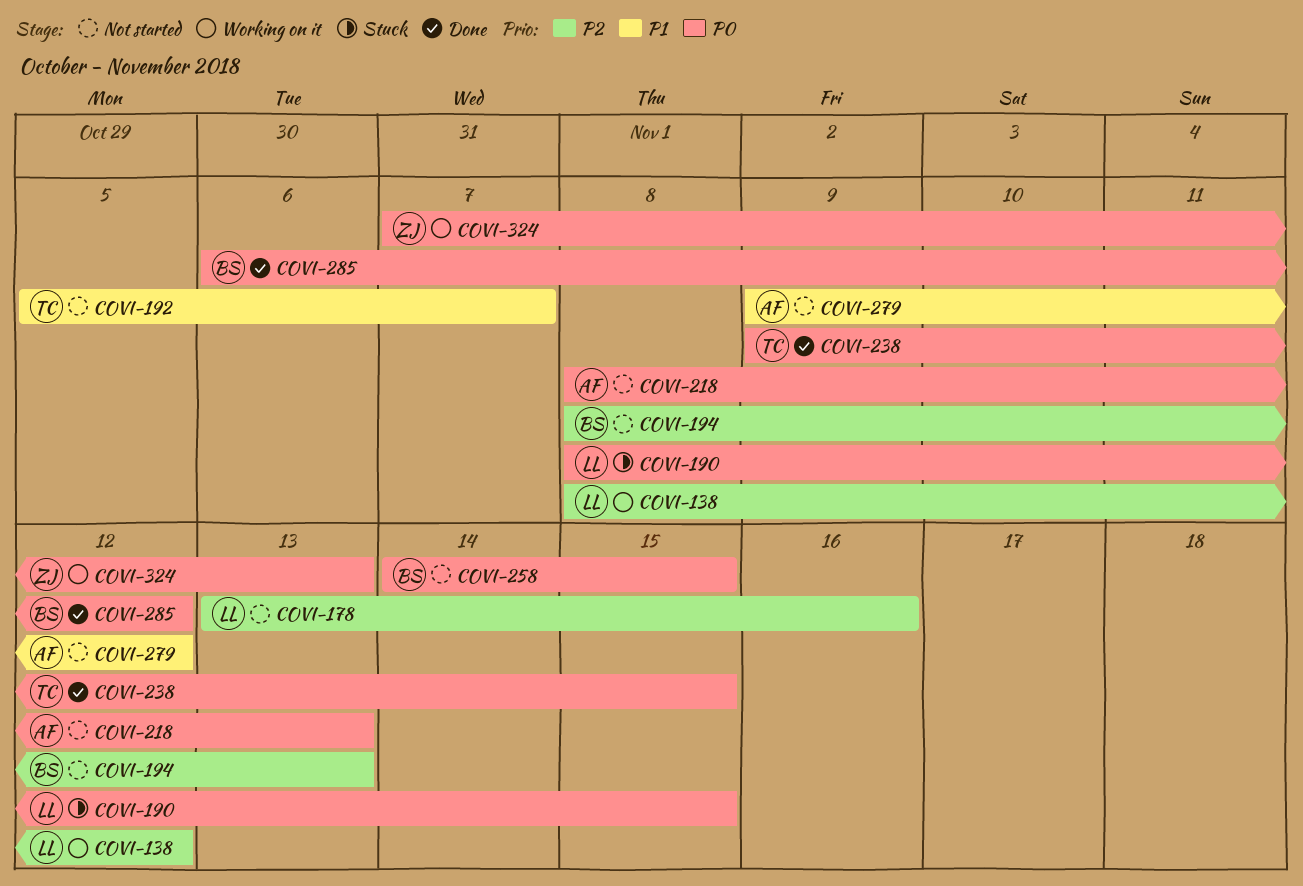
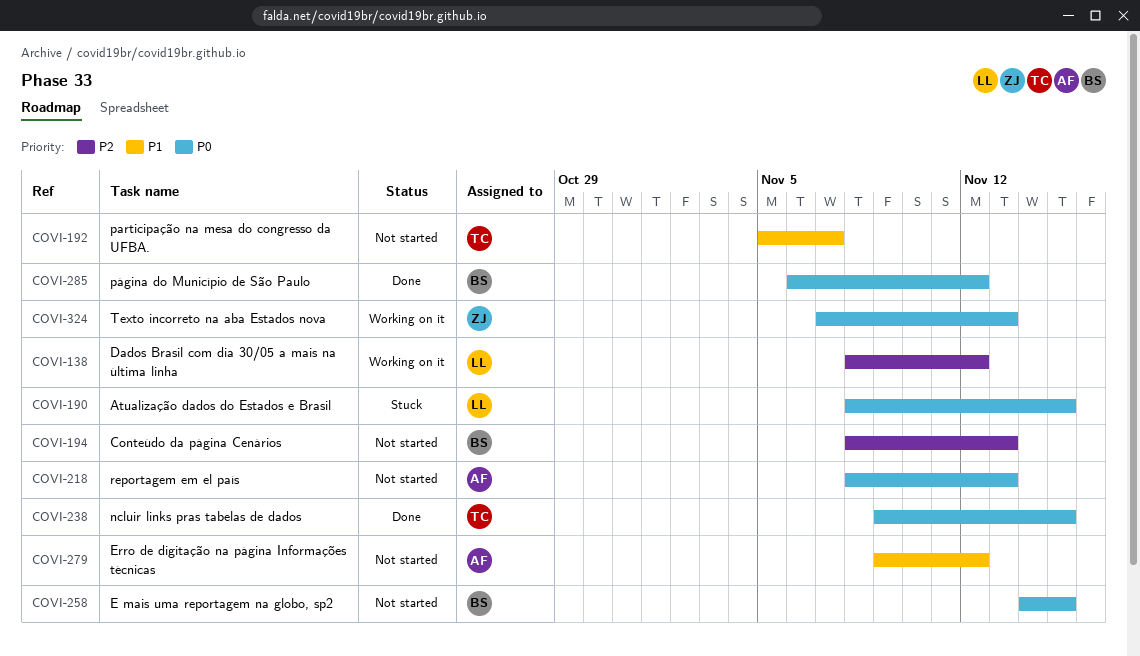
COVI-178: present -> none

